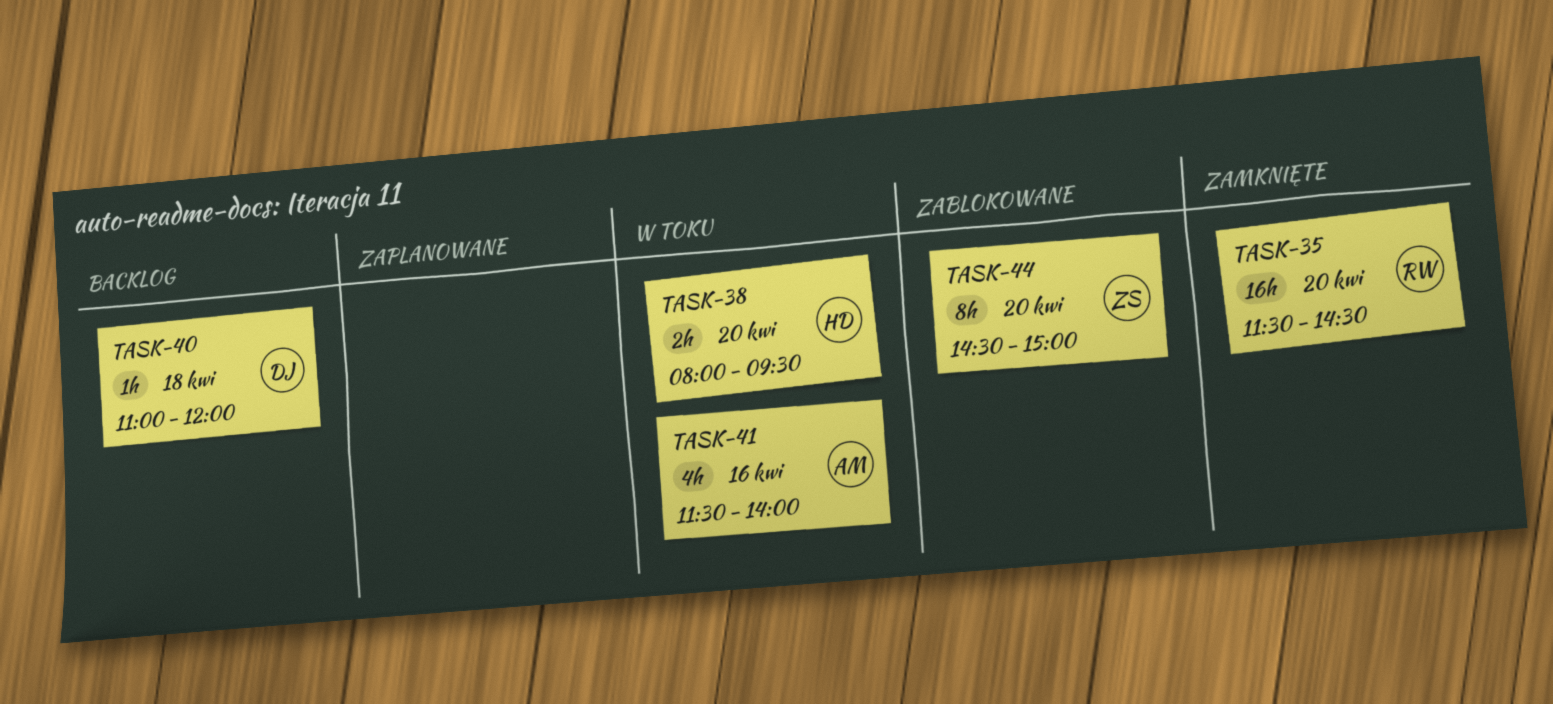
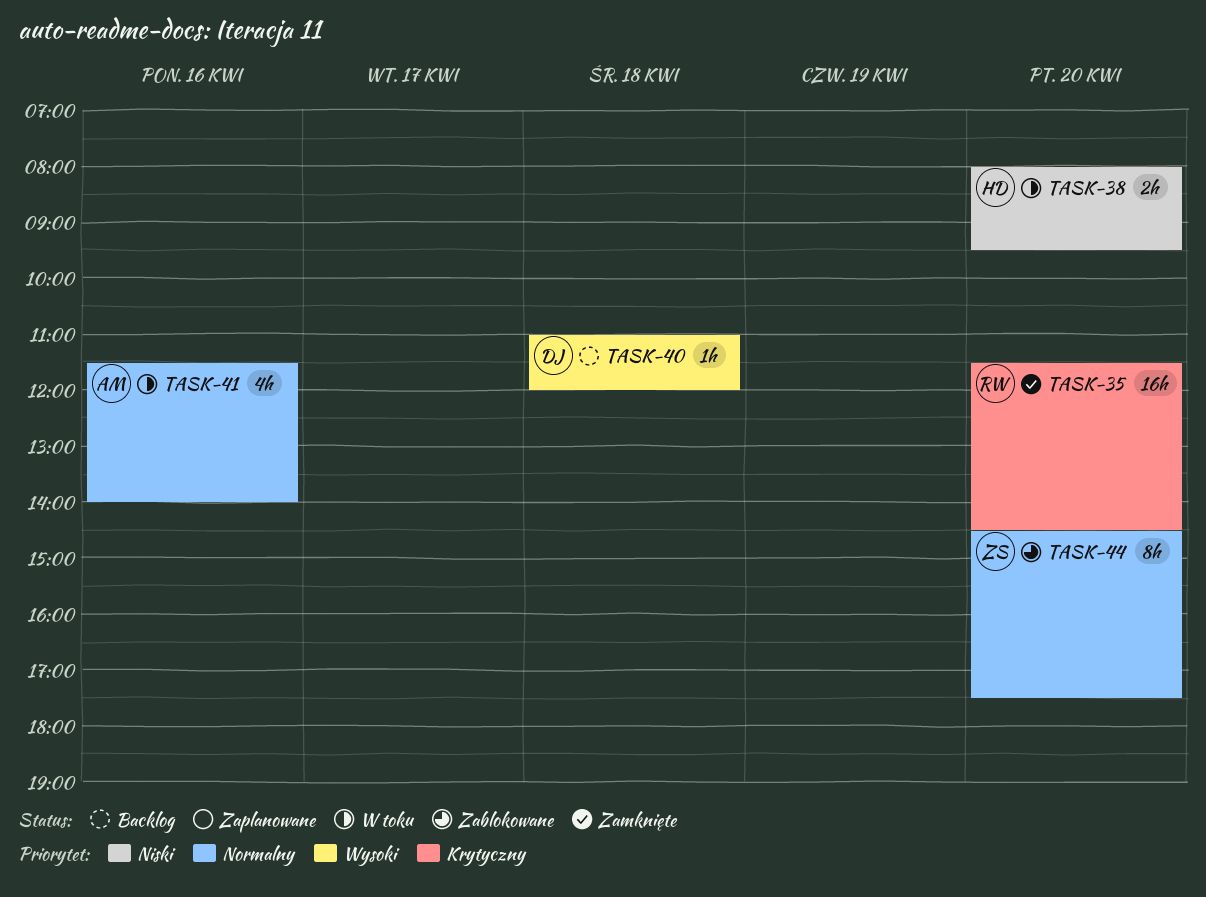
TASK-44, ends: 15:00 -> 17:30

